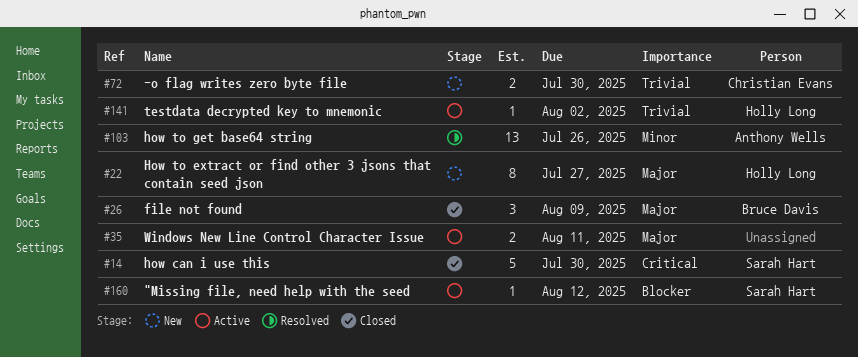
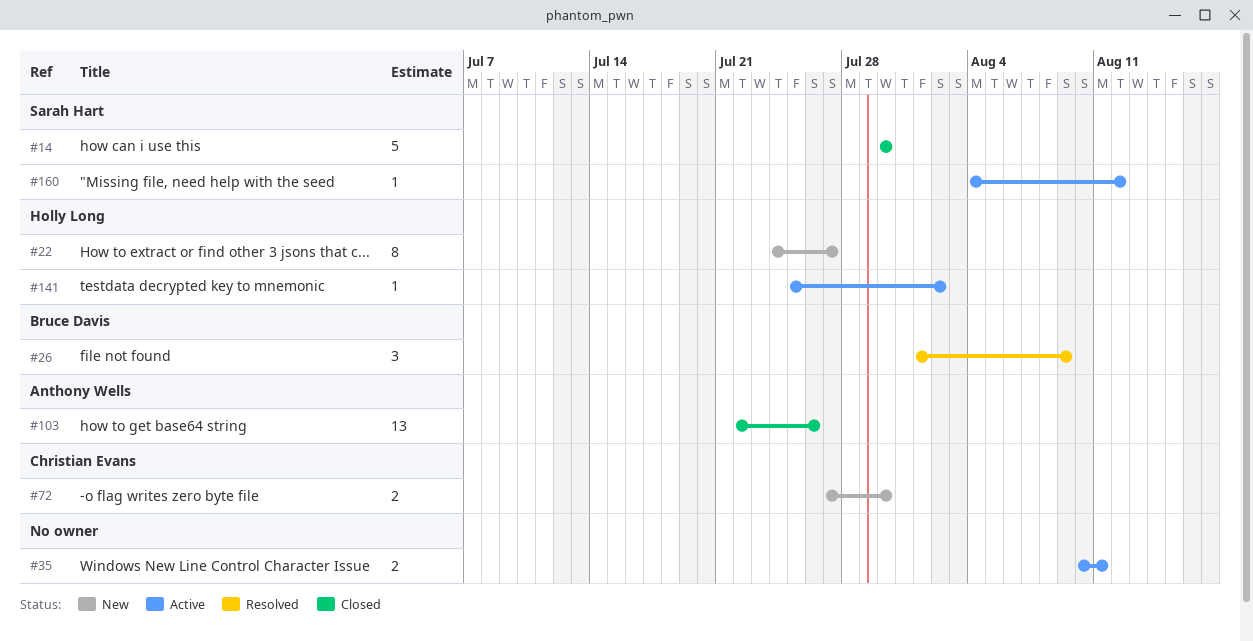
#26, status: Closed -> Resolved
#103, status: Resolved -> Closed

